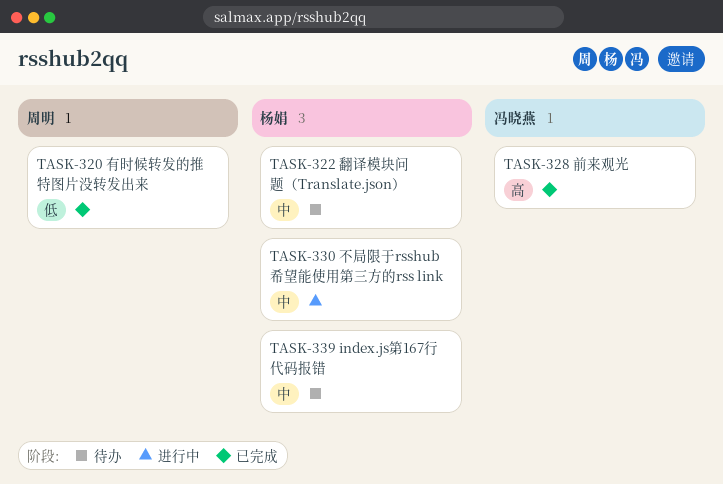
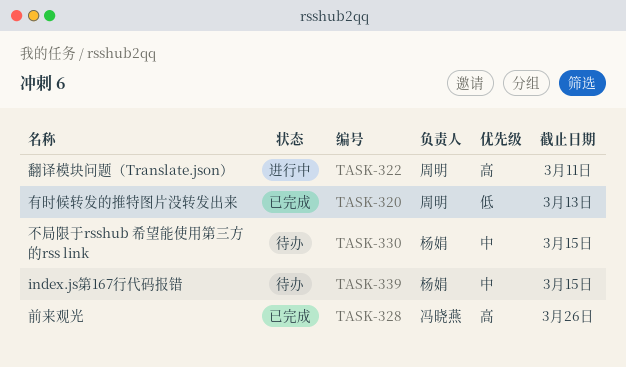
TASK-322, status: 待办 -> 进行中
TASK-322, owner: 杨娟 -> 周明
TASK-322, priority: 中 -> 高
TASK-330, status: 进行中 -> 待办

